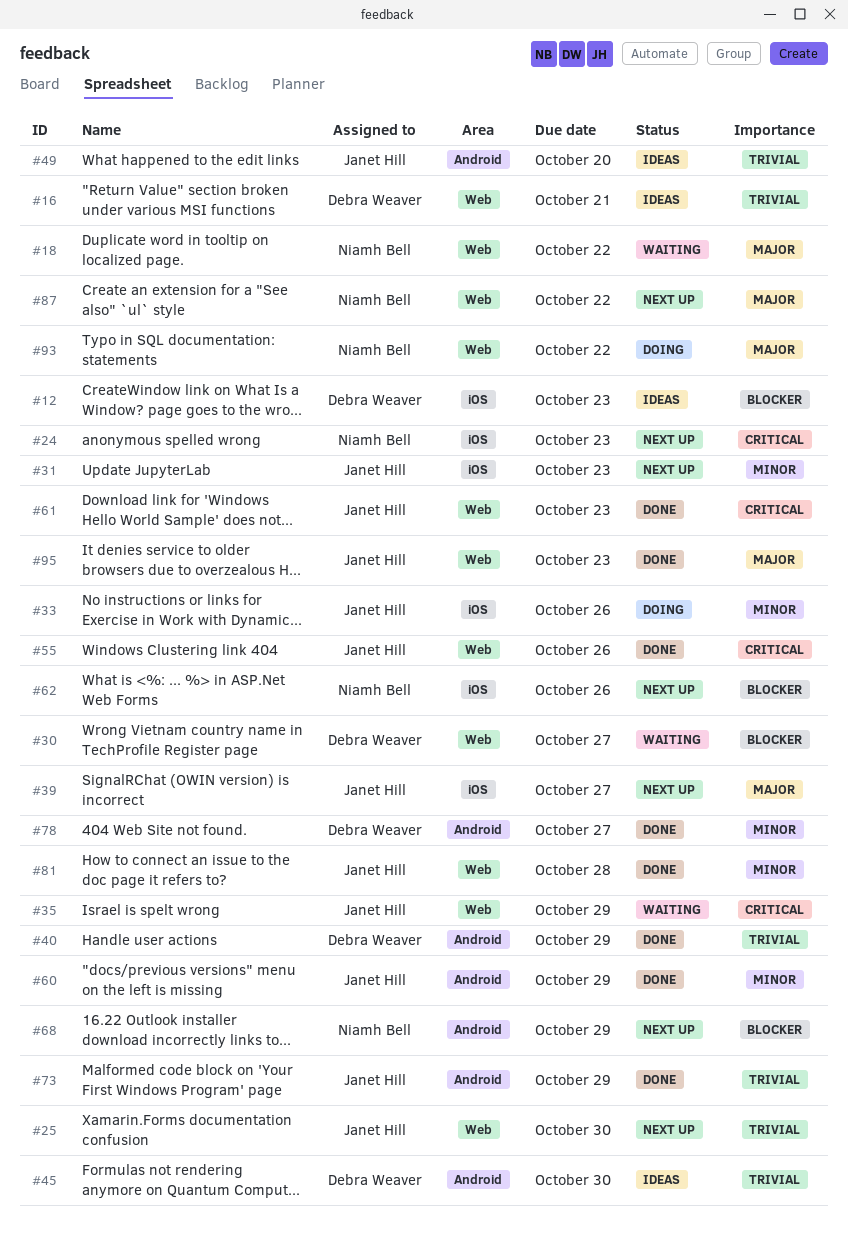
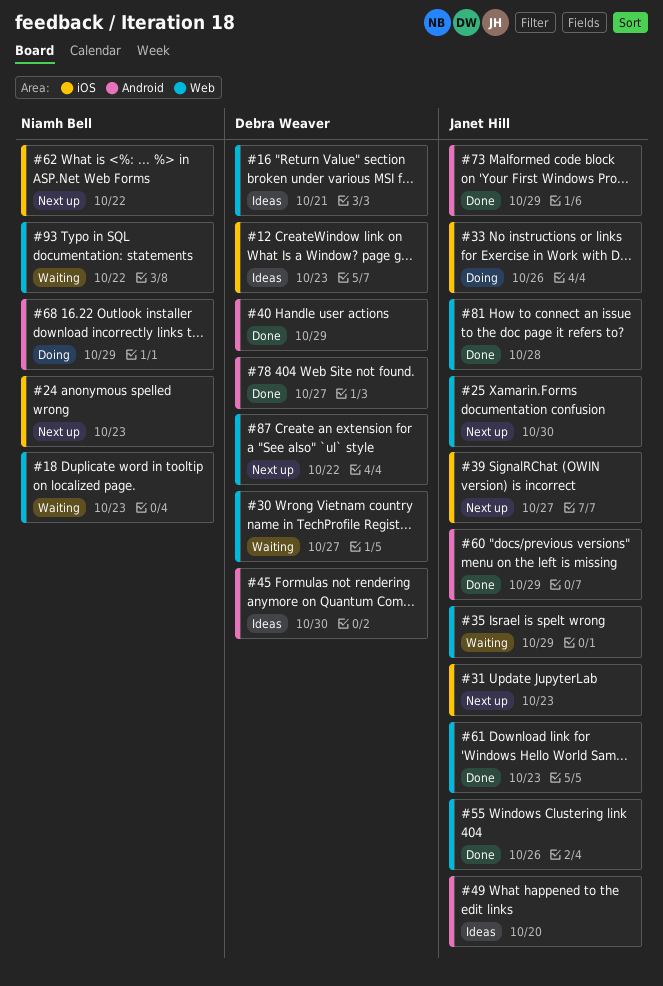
#18, due: Oct 22 -> Oct 23
#62, due: Oct 26 -> Oct 22
#68, status: Next up -> Doing
#87, owner: Niamh Bell -> Debra Weaver
#93, status: Doing -> Waiting
#95: present -> none

